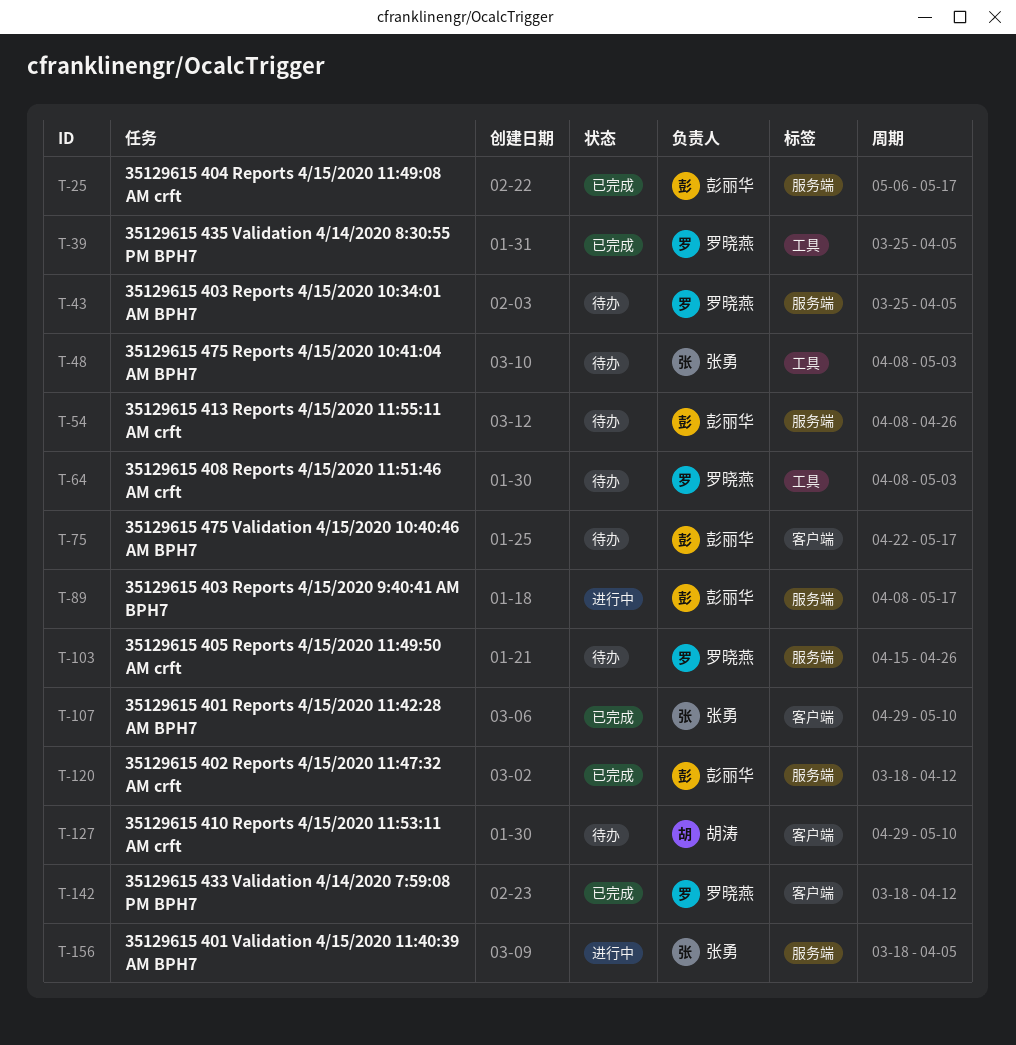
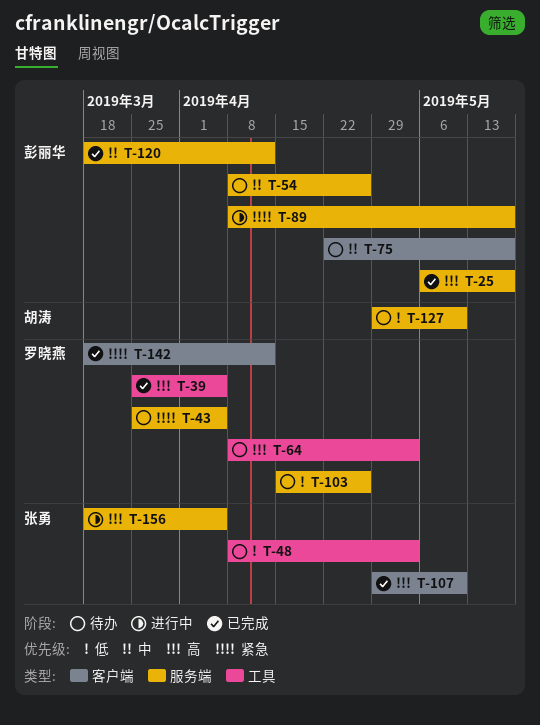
T-127, label: 客户端 -> 服务端

